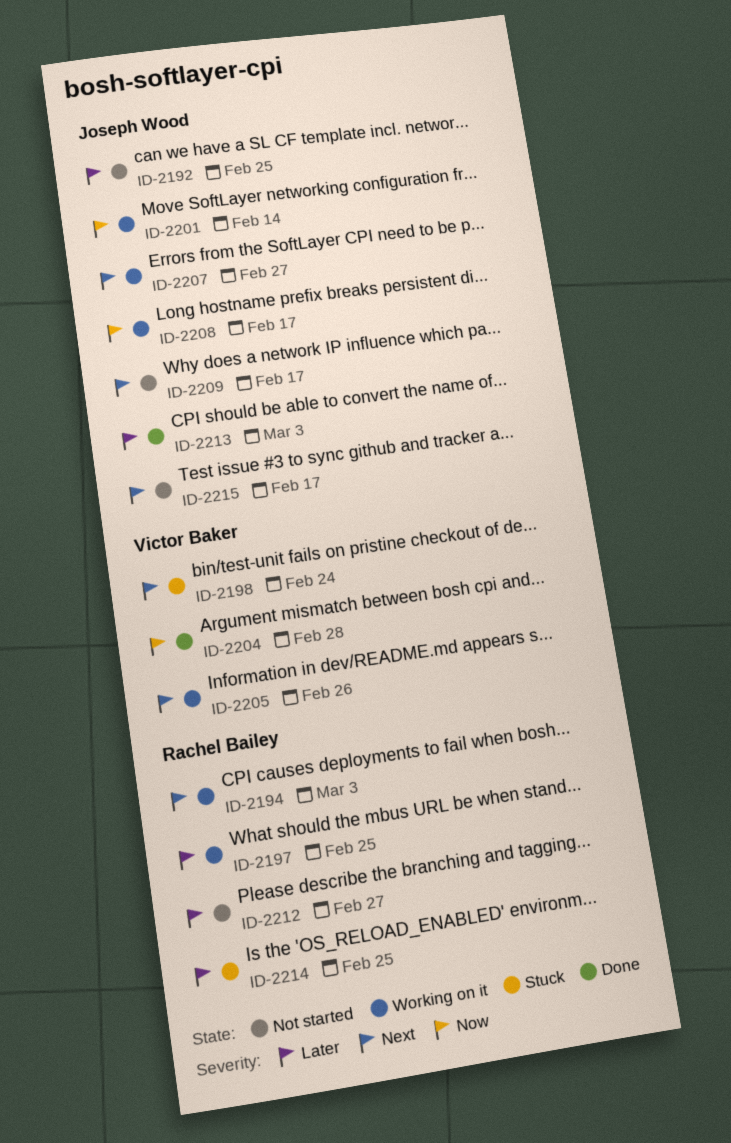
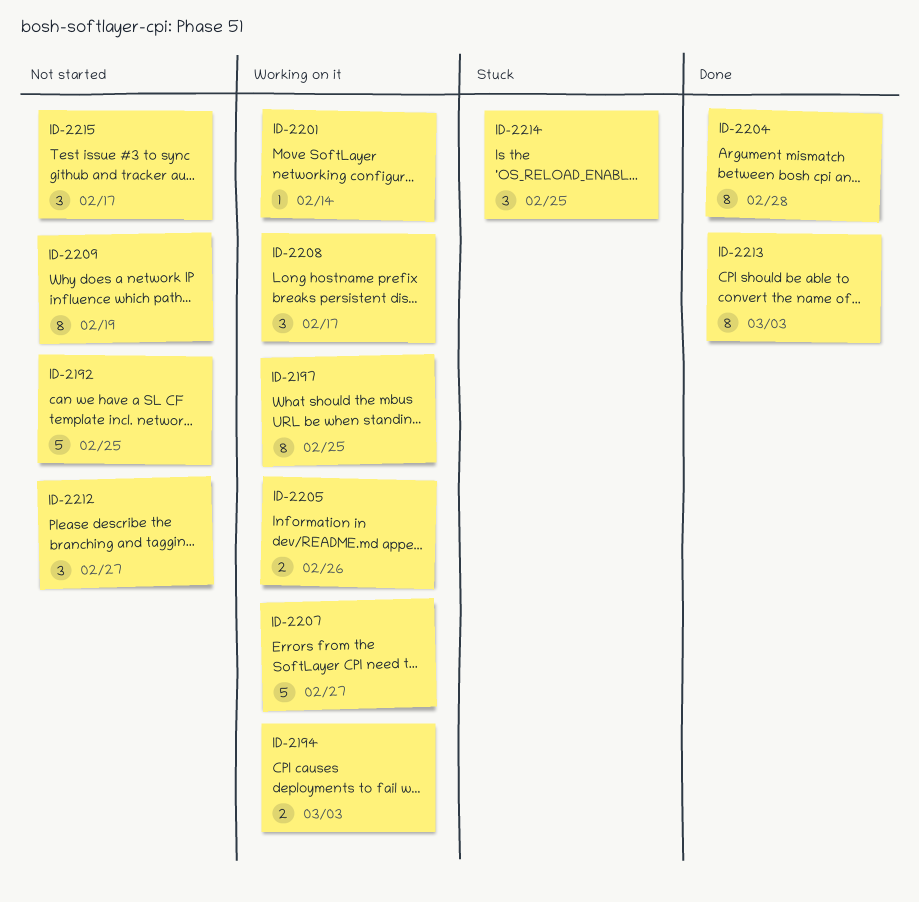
ID-2198: present -> none
ID-2209, due: Feb 17 -> Feb 19

